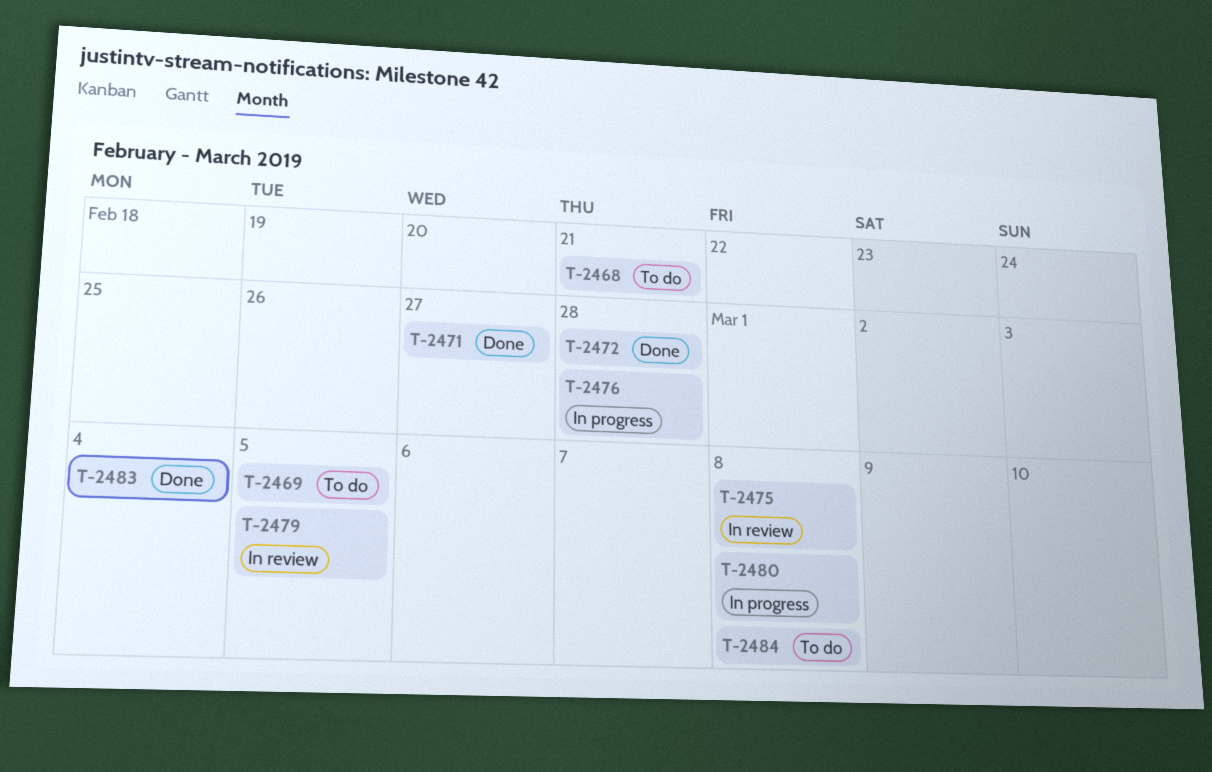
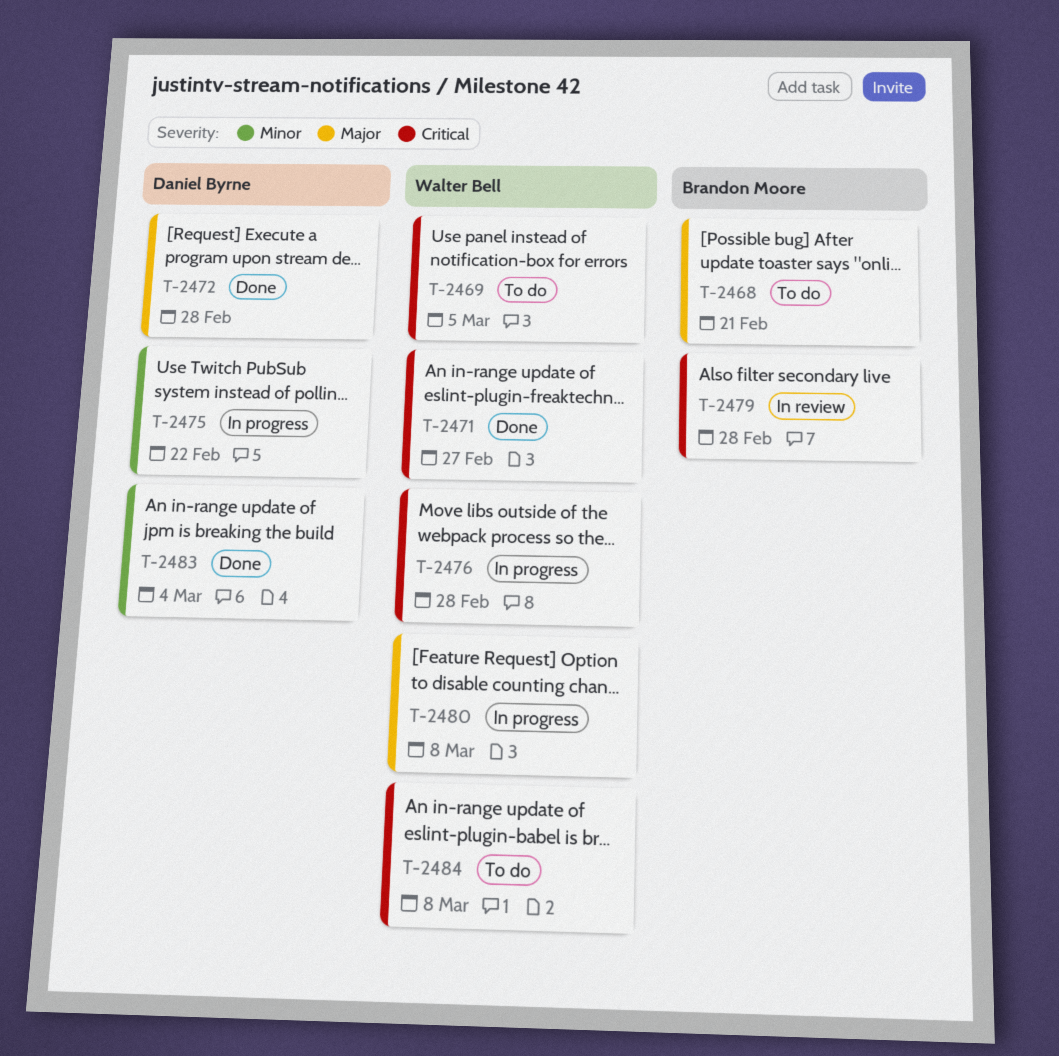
T-2475, status: In review -> In progress
T-2475, due: Mar 8 -> Feb 22
T-2479, due: Mar 5 -> Feb 28

